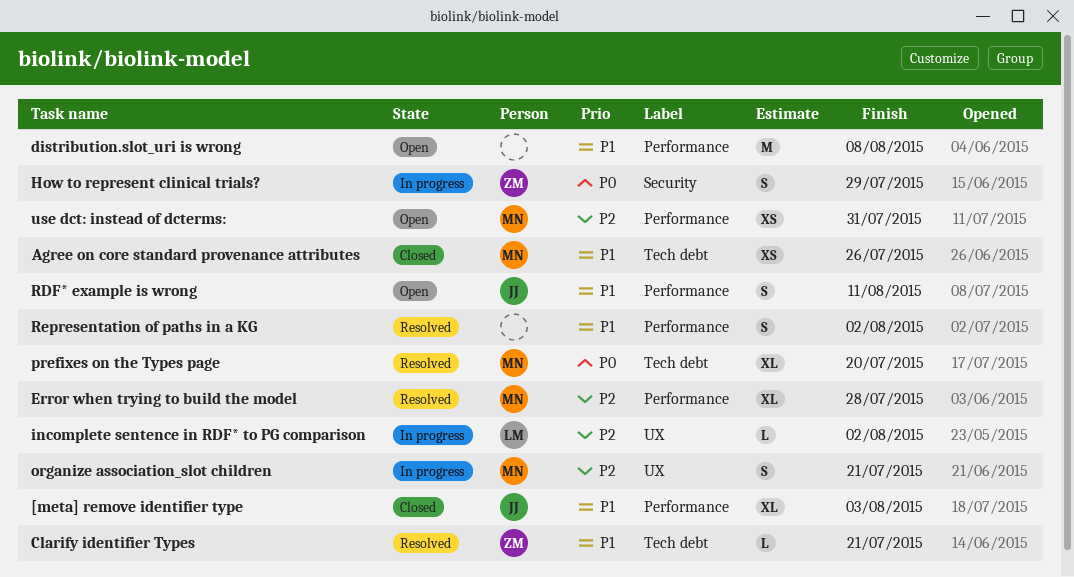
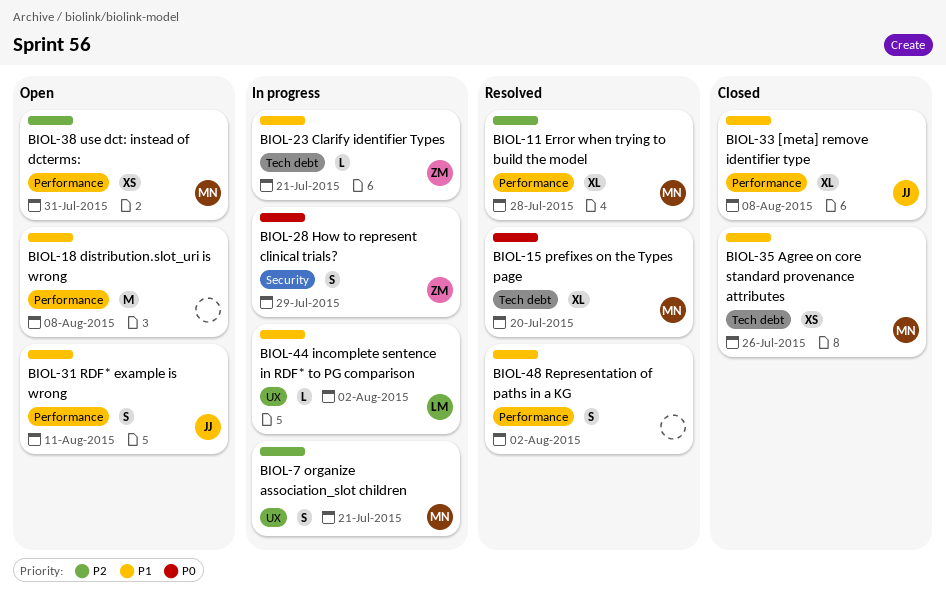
[meta] remove identifier type, due: Aug 3 -> Aug 8
Clarify identifier Types, status: Resolved -> In progress
incomplete sentence in RDF* to PG comparison, priority: P2 -> P1

